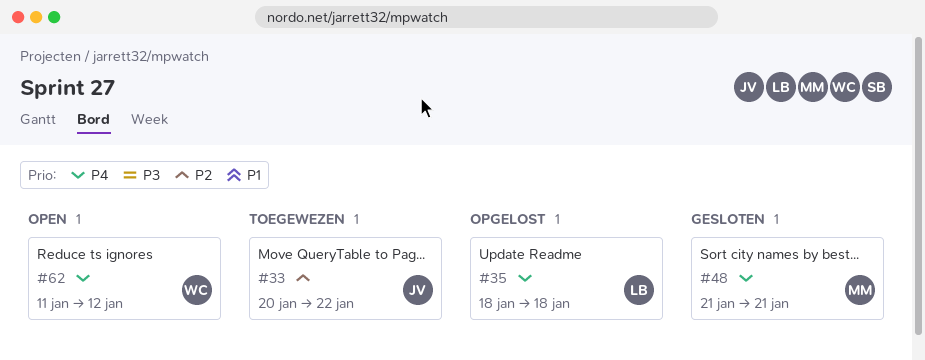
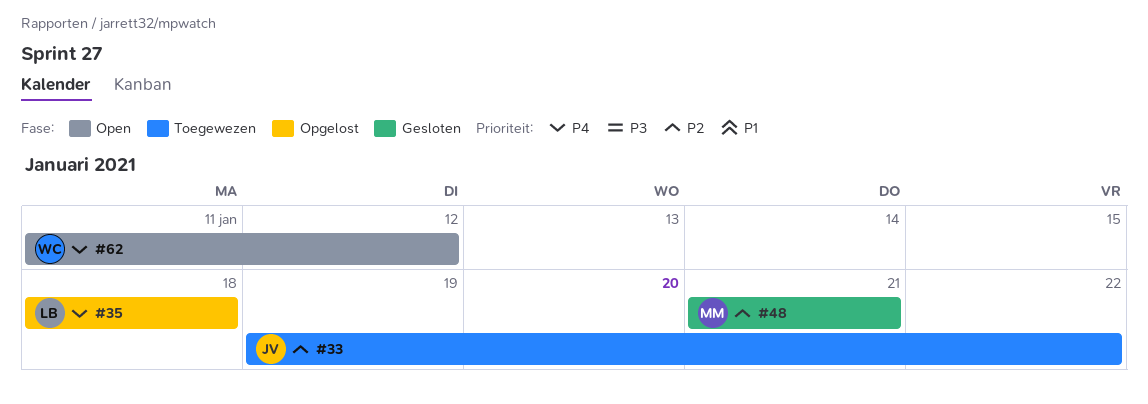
#33, start: Jan 20 -> Jan 19
#48, priority: P4 -> P2

